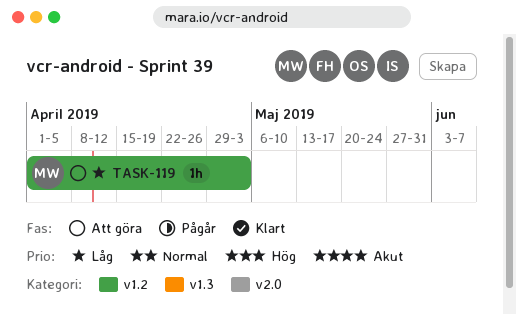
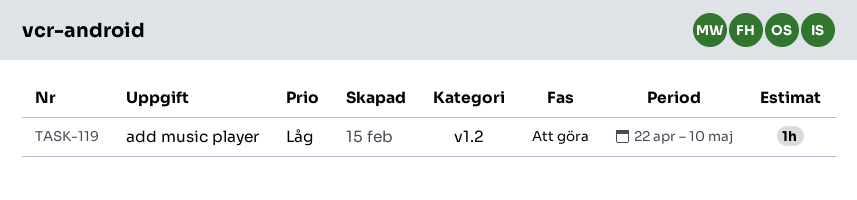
TASK-119, start: Apr 1 -> Apr 22
TASK-119, due: May 3 -> May 10

